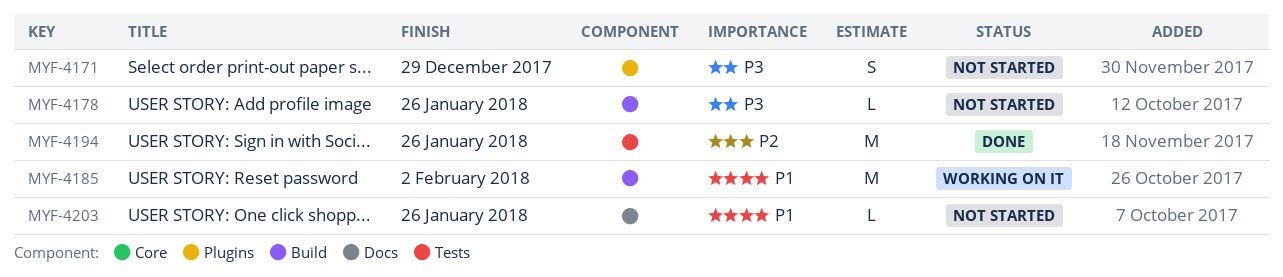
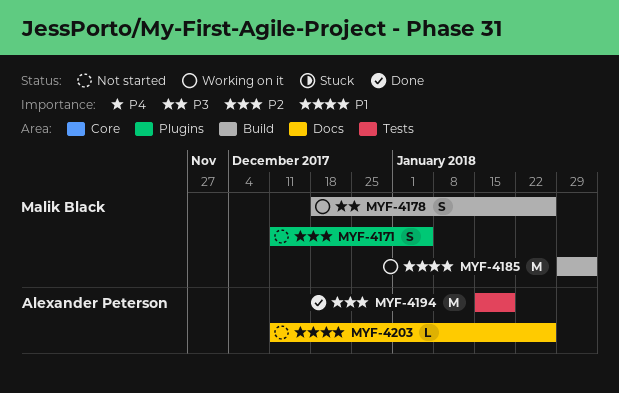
MYF-4171, priority: P3 -> P2
MYF-4171, due: Dec 29 -> Jan 5
MYF-4178, status: Not started -> Working on it
MYF-4178, estimate: L -> S
MYF-4194, due: Jan 26 -> Jan 19

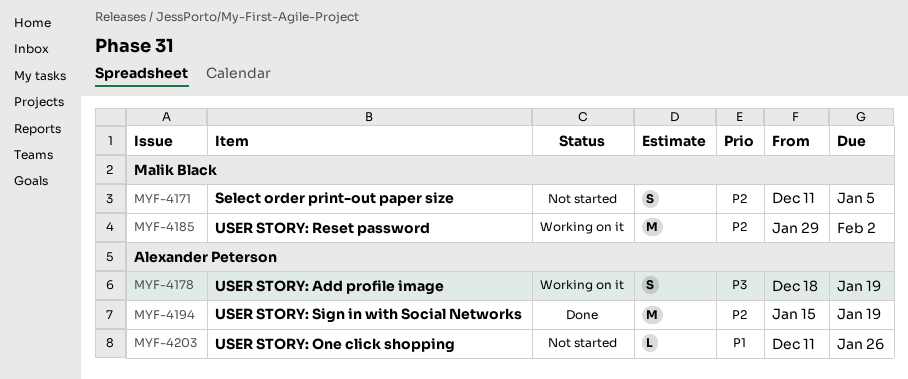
MYF-4178, owner: Malik Black -> Alexander Peterson
MYF-4178, due: Jan 26 -> Jan 19
MYF-4185, priority: P1 -> P2

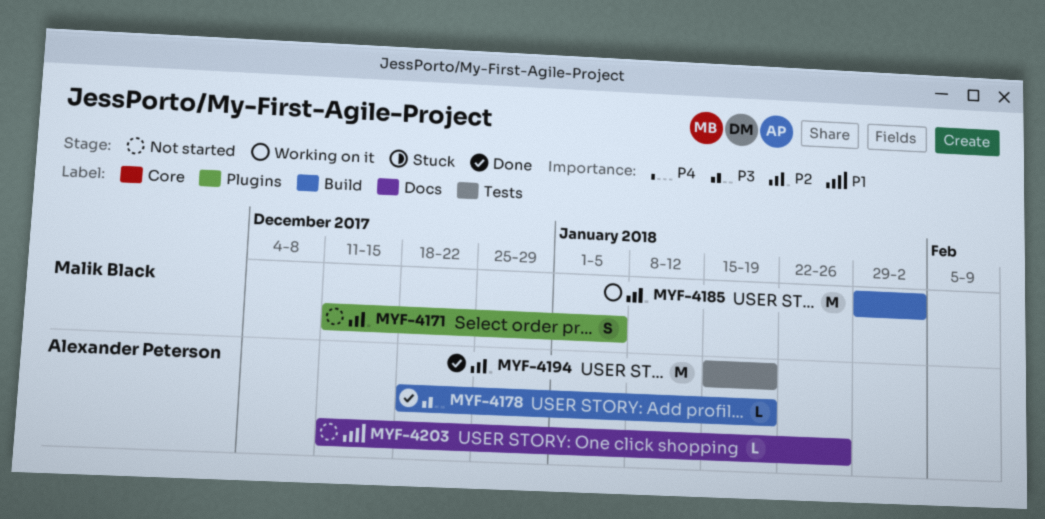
MYF-4178, status: Working on it -> Done
MYF-4178, estimate: S -> L

